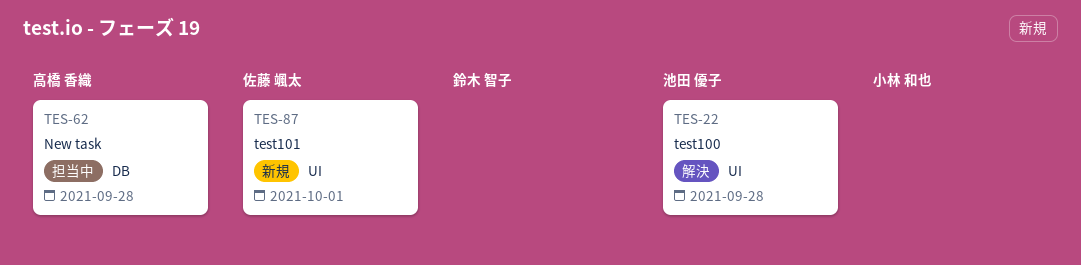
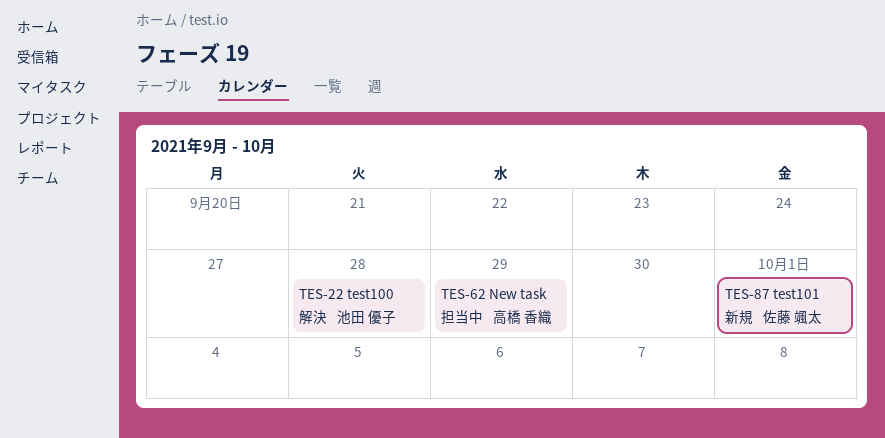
TES-62, due: Sep 28 -> Sep 29

